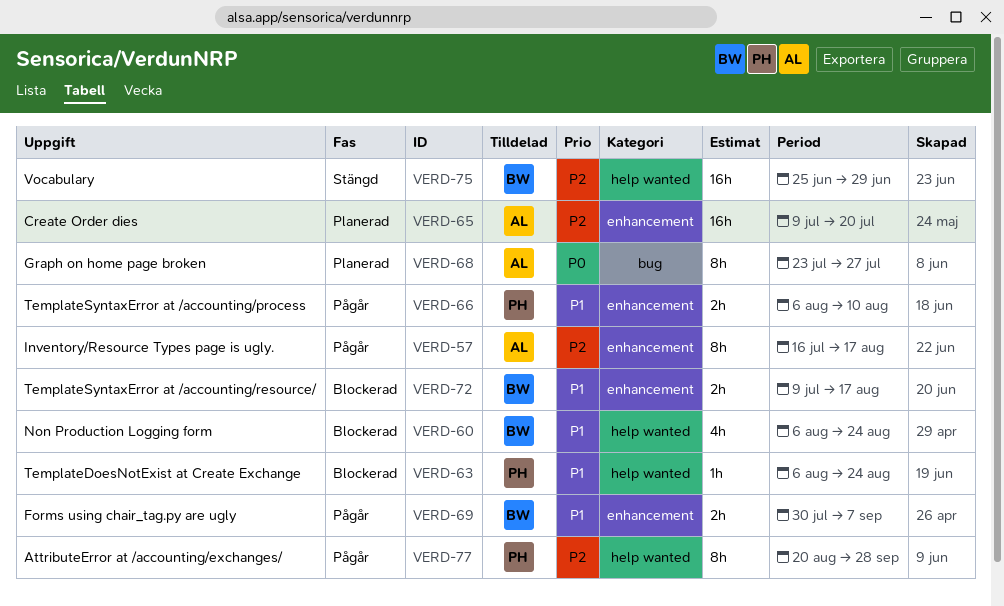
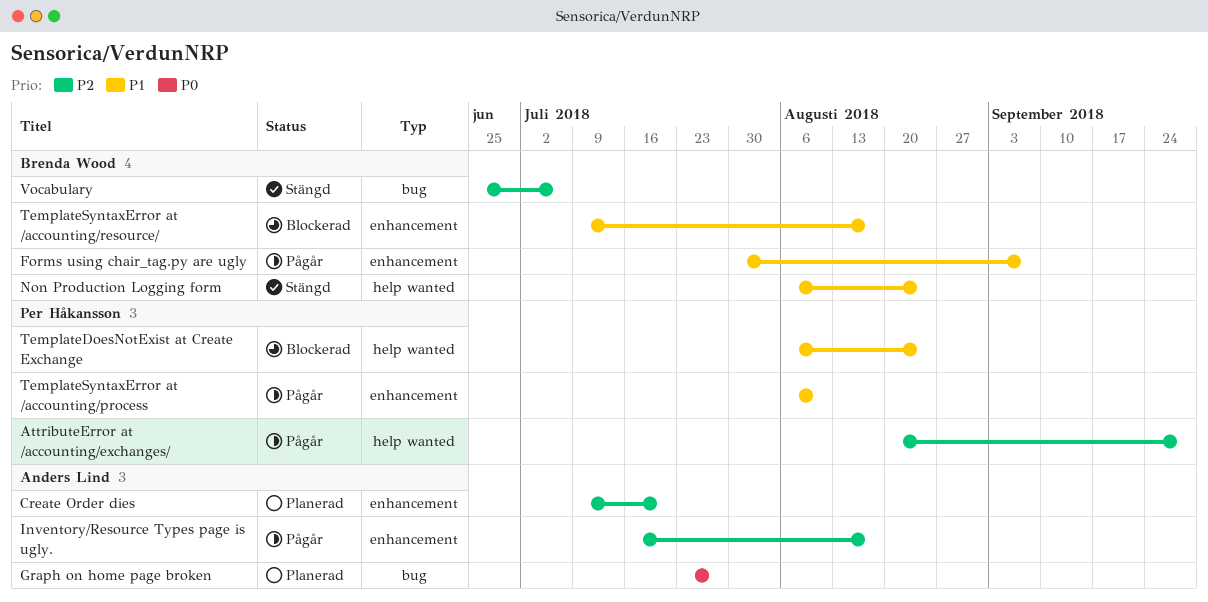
Non Production Logging form, status: Blockerad -> Stängd
Vocabulary, label: help wanted -> bug
Vocabulary, due: Jun 29 -> Jul 6

